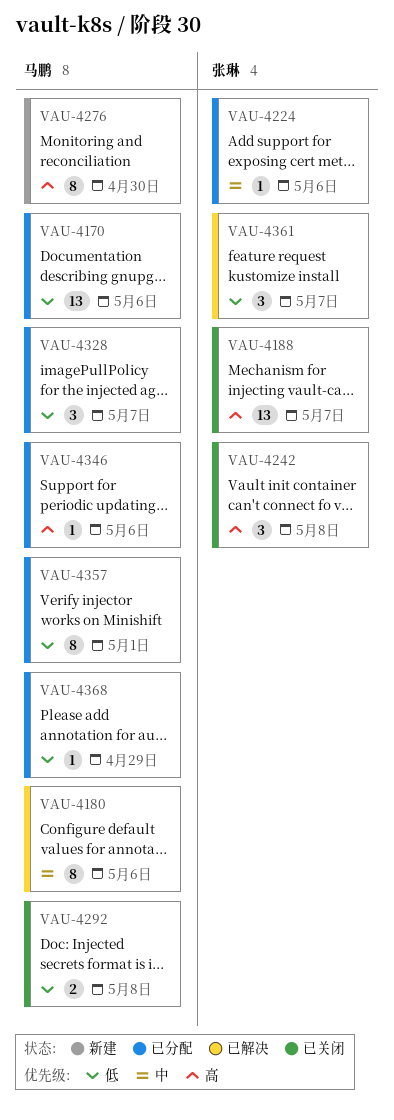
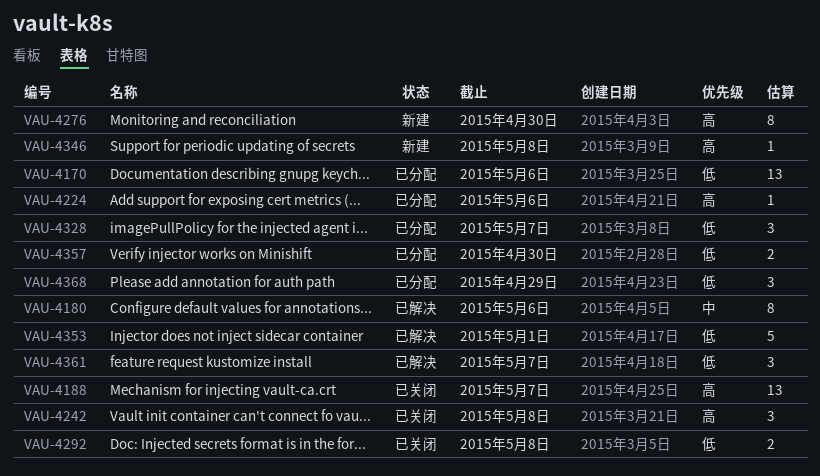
VAU-4224, priority: 中 -> 高
VAU-4346, status: 已分配 -> 新建
VAU-4346, due: May 6 -> May 8
VAU-4353: none -> present
VAU-4357, estimate: 8 -> 2
VAU-4357, due: May 1 -> Apr 30
VAU-4368, estimate: 1 -> 3

